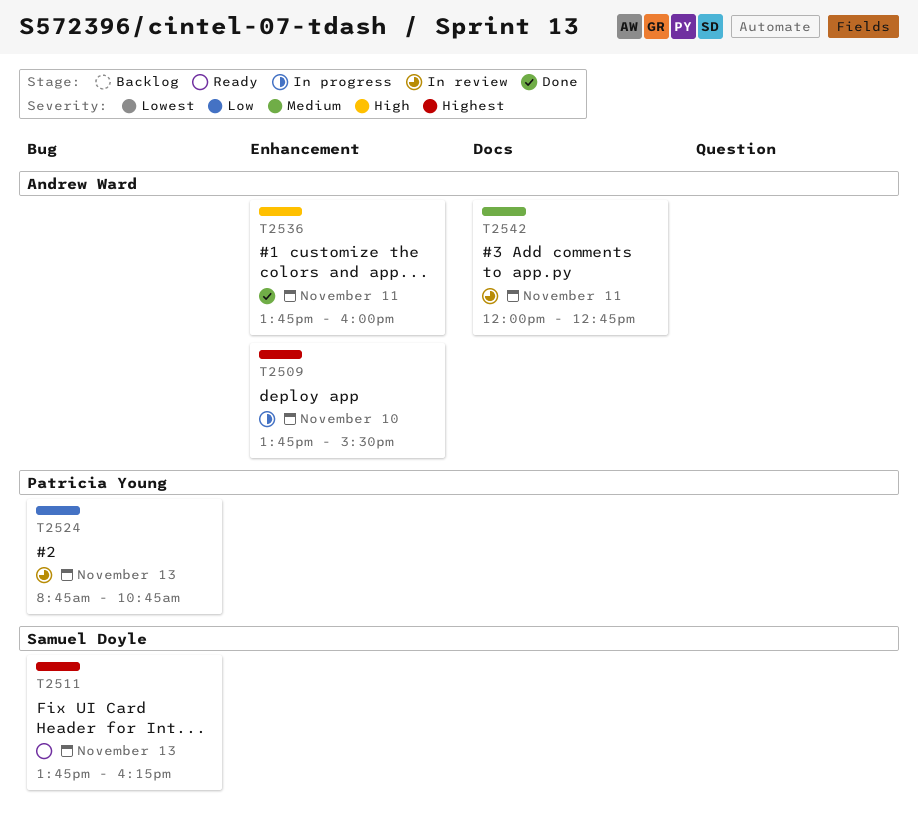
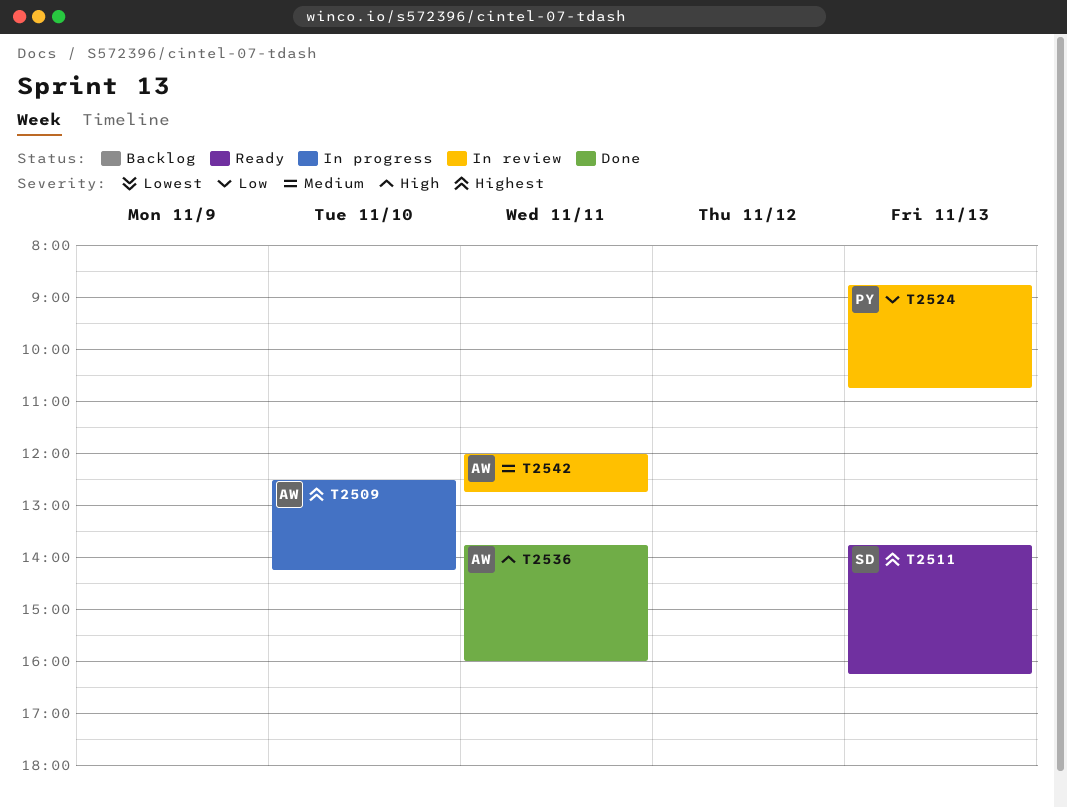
T2509, begins: 13:45 -> 12:30
T2509, ends: 15:30 -> 14:15

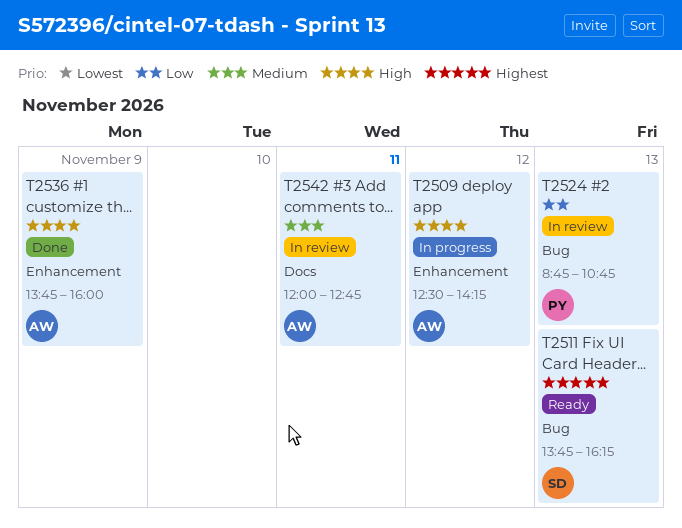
T2509, priority: Highest -> High
T2509, day: Nov 10 -> Nov 12
T2536, day: Nov 11 -> Nov 9

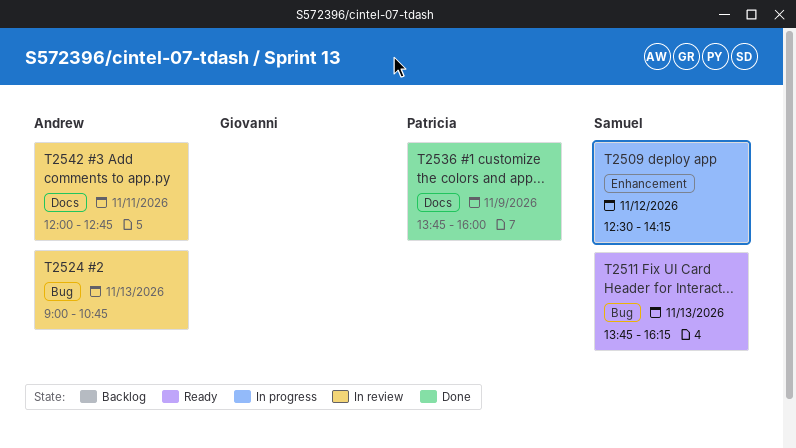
T2509, owner: Andrew -> Samuel
T2524, owner: Patricia -> Andrew
T2524, begins: 08:45 -> 09:00
T2536, owner: Andrew -> Patricia
T2536, label: Enhancement -> Docs

